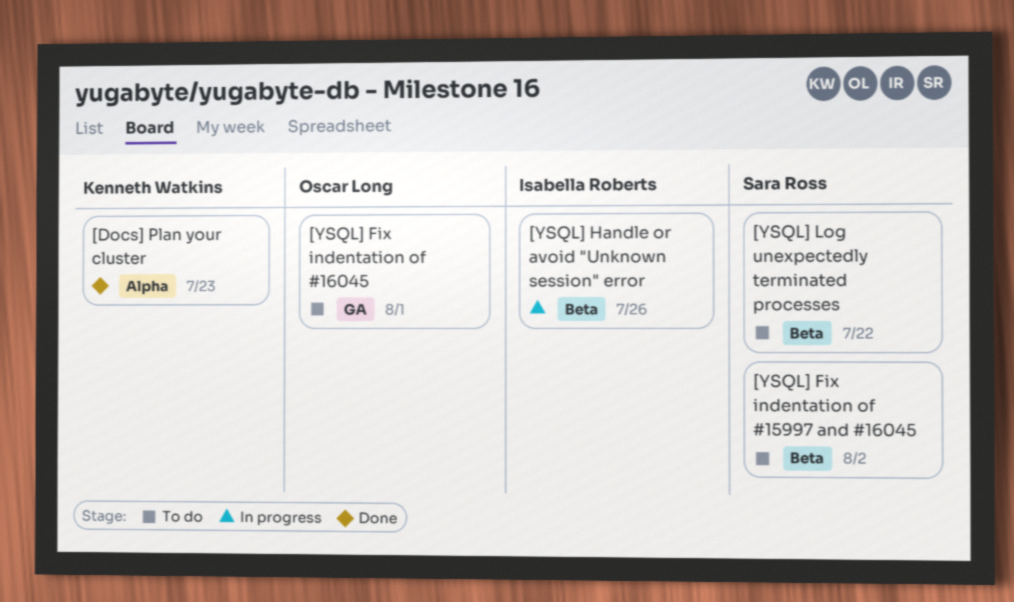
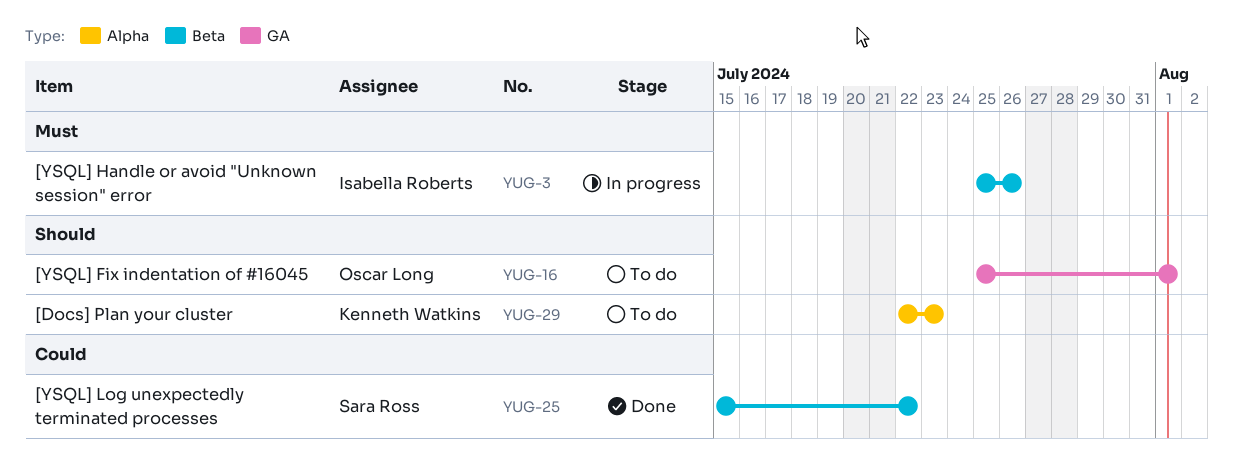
[Docs] Plan your cluster, status: Done -> To do
[YSQL] Fix indentation of #15997 and #16045: present -> none
[YSQL] Log unexpectedly terminated processes, status: To do -> Done

